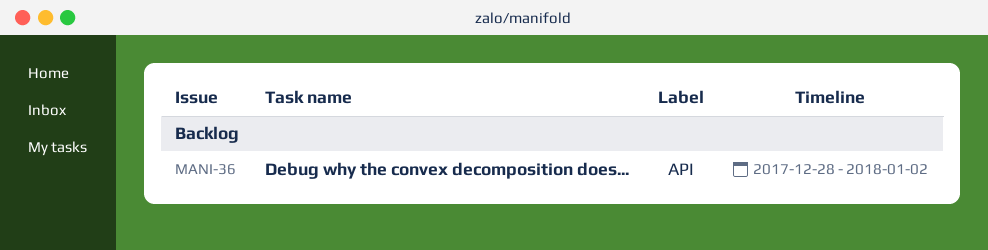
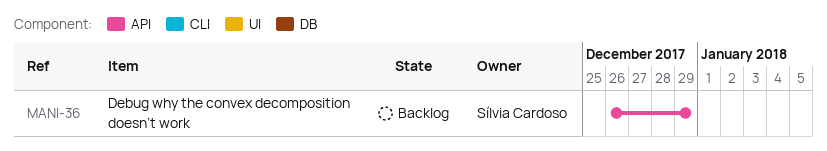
MANI-36, start: Dec 28 -> Dec 26
MANI-36, due: Jan 2 -> Dec 29

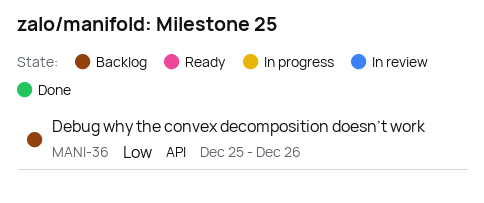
MANI-36, start: Dec 26 -> Dec 25
MANI-36, due: Dec 29 -> Dec 26

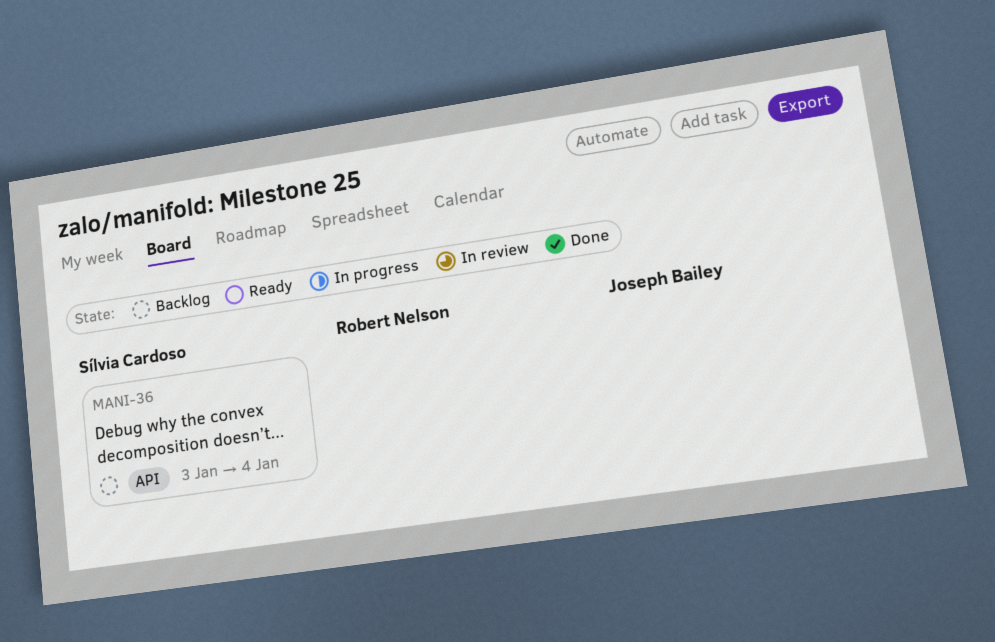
MANI-36, start: Dec 25 -> Jan 3
MANI-36, due: Dec 26 -> Jan 4

